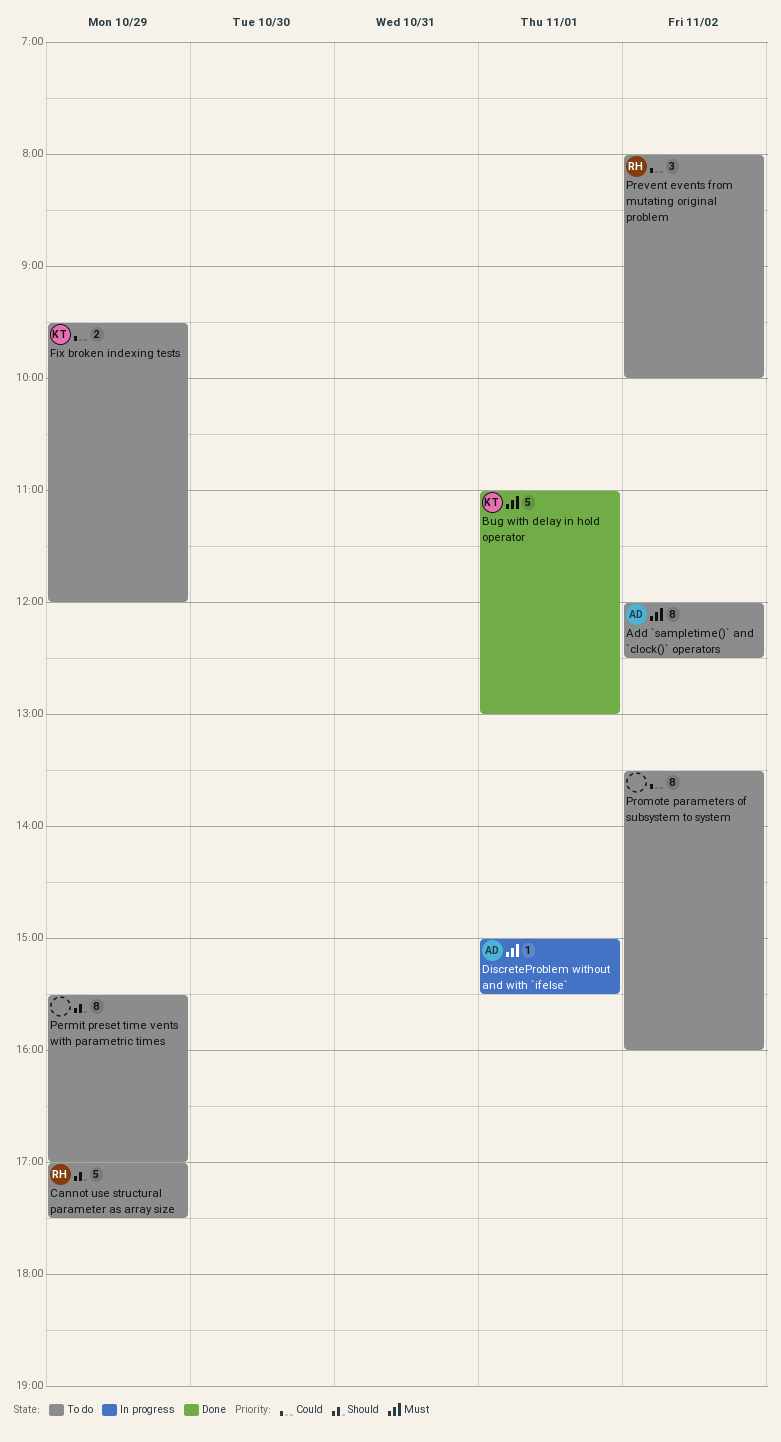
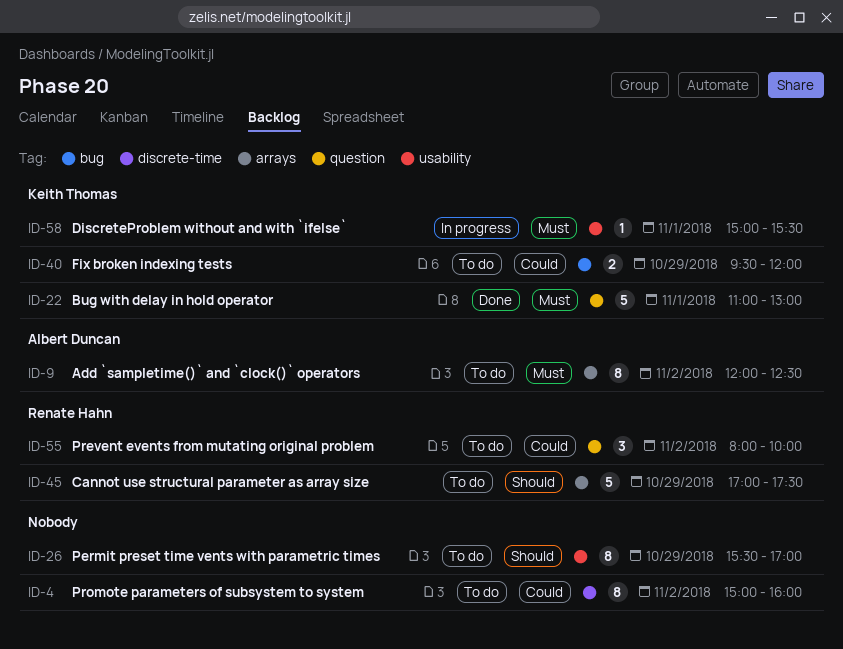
DiscreteProblem without and with `ifelse`, owner: Albert Duncan -> Keith Thomas
Promote parameters of subsystem to system, begins: 13:30 -> 15:00

